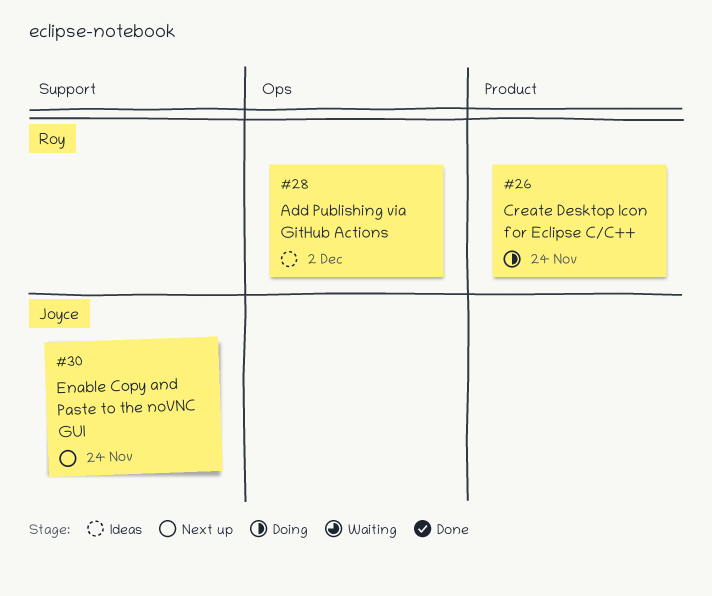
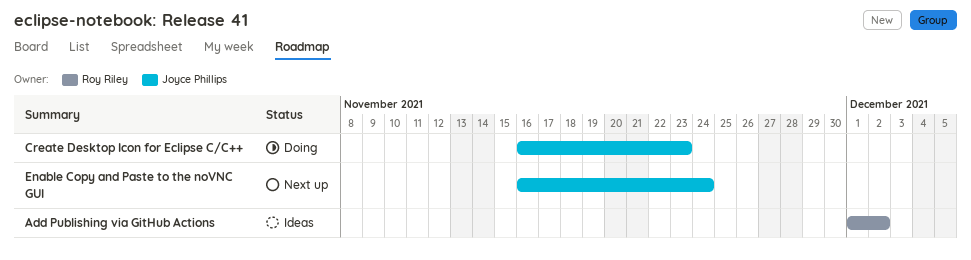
Create Desktop Icon for Eclipse C/C++, owner: Roy Riley -> Joyce Phillips
Create Desktop Icon for Eclipse C/C++, due: Nov 24 -> Nov 23

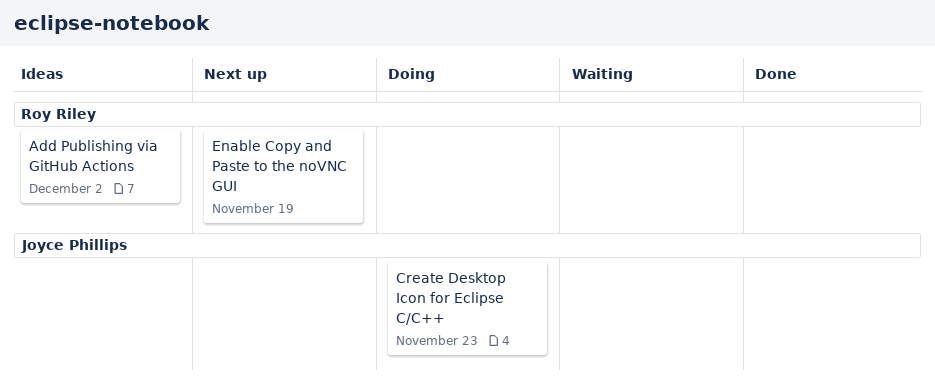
Enable Copy and Paste to the noVNC GUI, owner: Joyce Phillips -> Roy Riley
Enable Copy and Paste to the noVNC GUI, due: Nov 24 -> Nov 19

